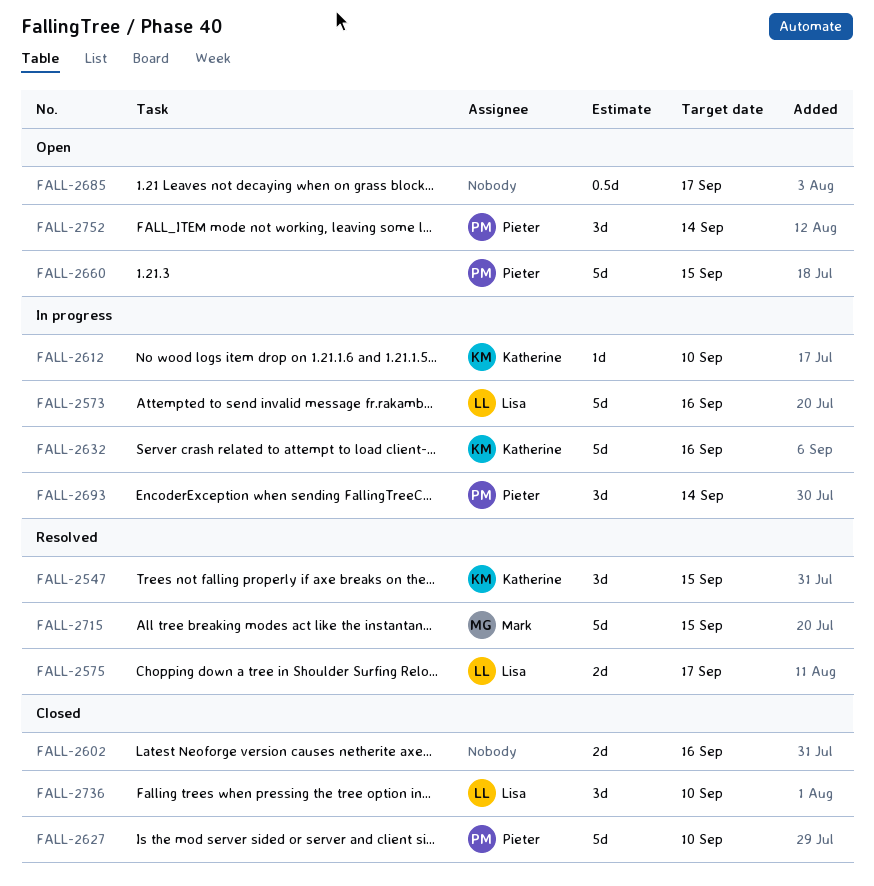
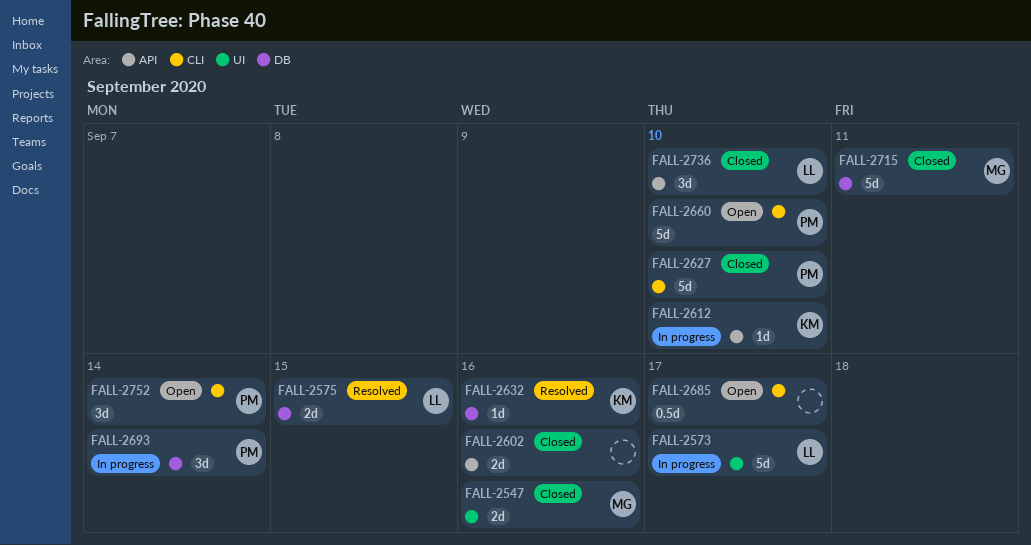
FALL-2547, status: Resolved -> Closed
FALL-2547, owner: Katherine -> Mark
FALL-2547, estimate: 3d -> 2d
FALL-2547, due: Sep 15 -> Sep 16
FALL-2573, due: Sep 16 -> Sep 17
FALL-2575, due: Sep 17 -> Sep 15
FALL-2632, status: In progress -> Resolved
FALL-2632, estimate: 5d -> 1d
FALL-2660, due: Sep 15 -> Sep 10
FALL-2715, status: Resolved -> Closed
FALL-2715, due: Sep 15 -> Sep 11

